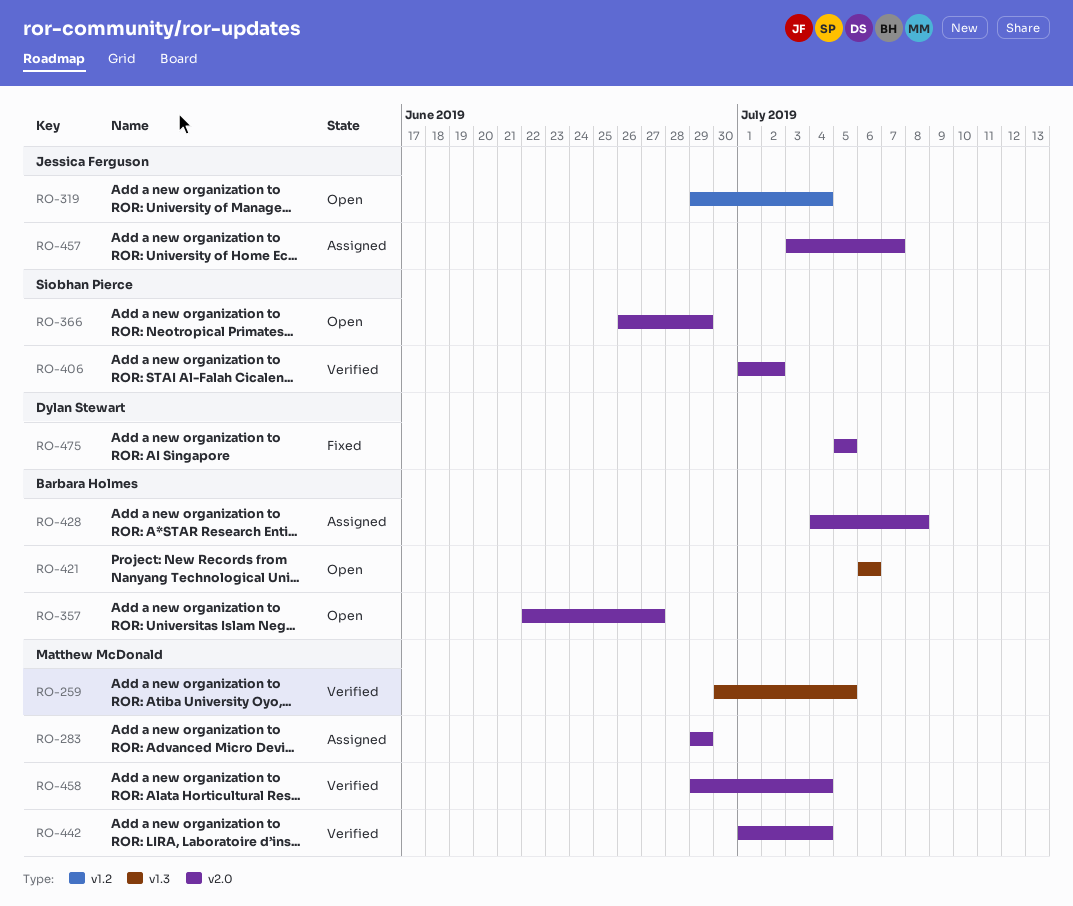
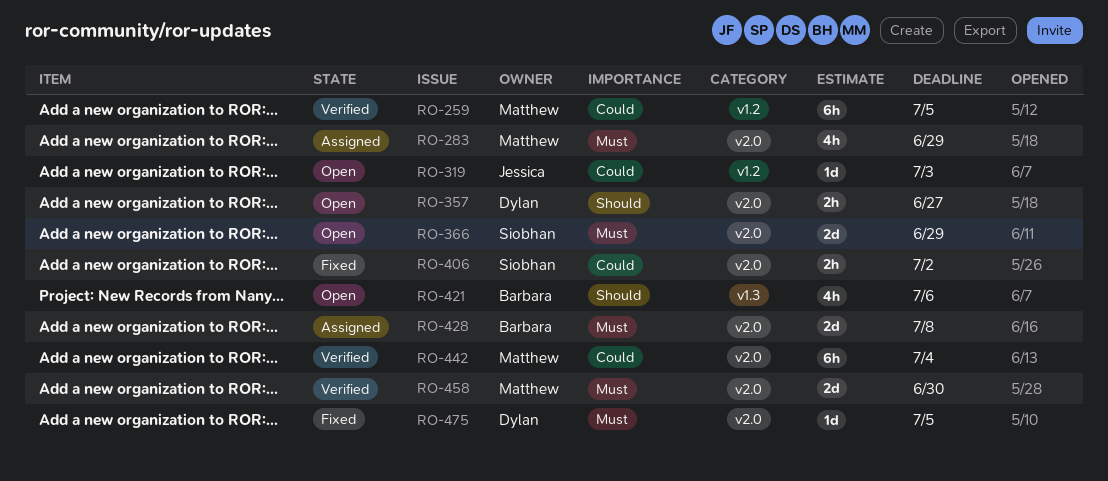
RO-259, label: v1.3 -> v1.2
RO-319, due: Jul 4 -> Jul 3
RO-357, owner: Barbara Holmes -> Dylan Stewart
RO-406, status: Verified -> Fixed
RO-457: present -> none
RO-458, due: Jul 4 -> Jun 30

